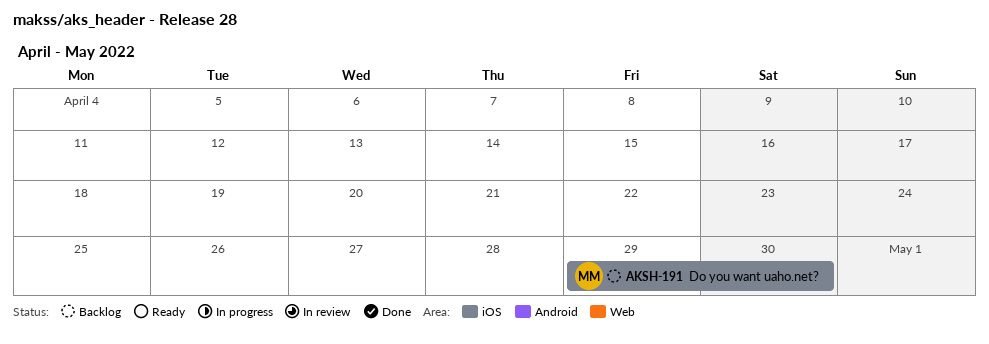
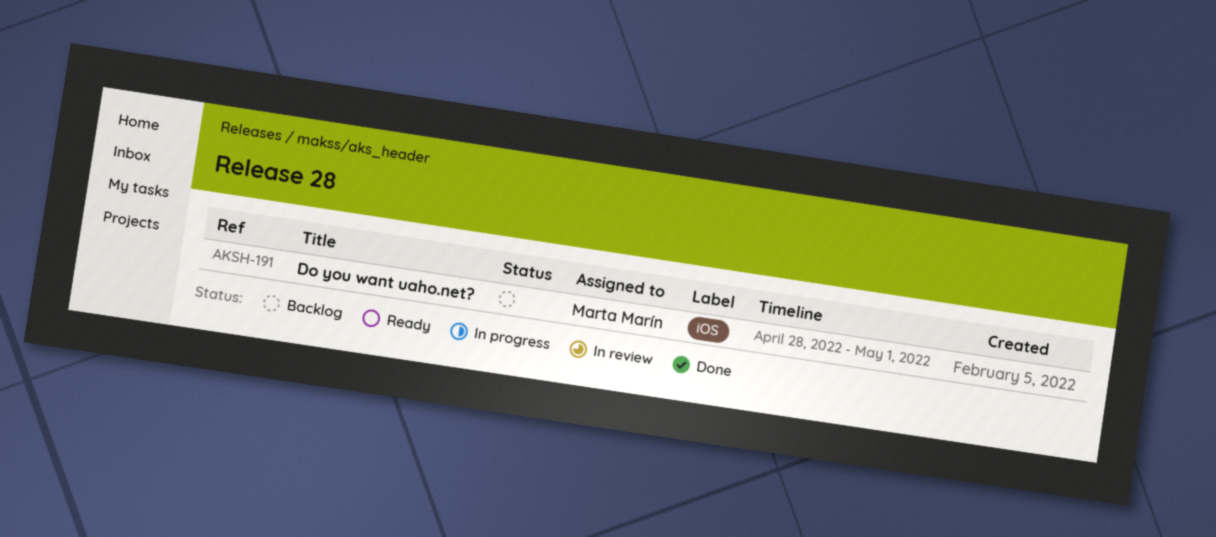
AKSH-191, start: Apr 29 -> Apr 28
AKSH-191, due: Apr 30 -> May 1

